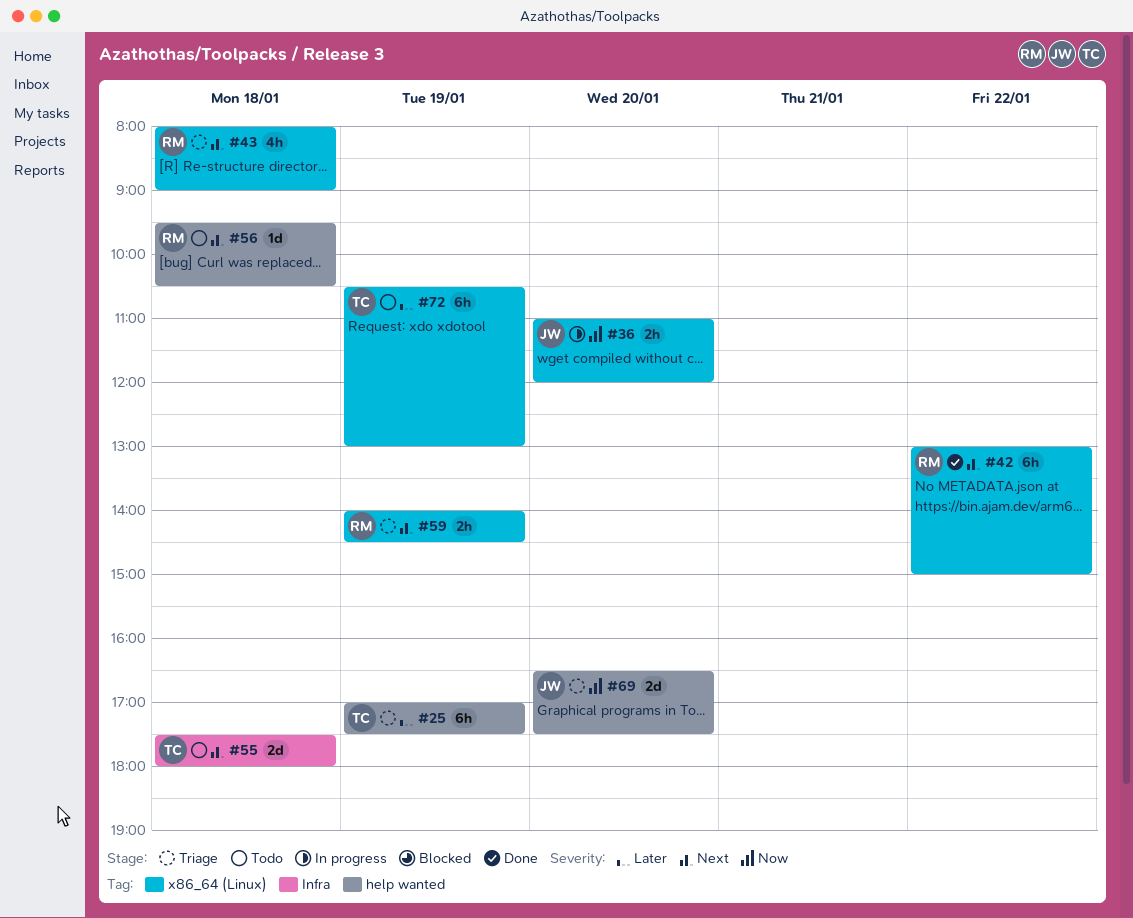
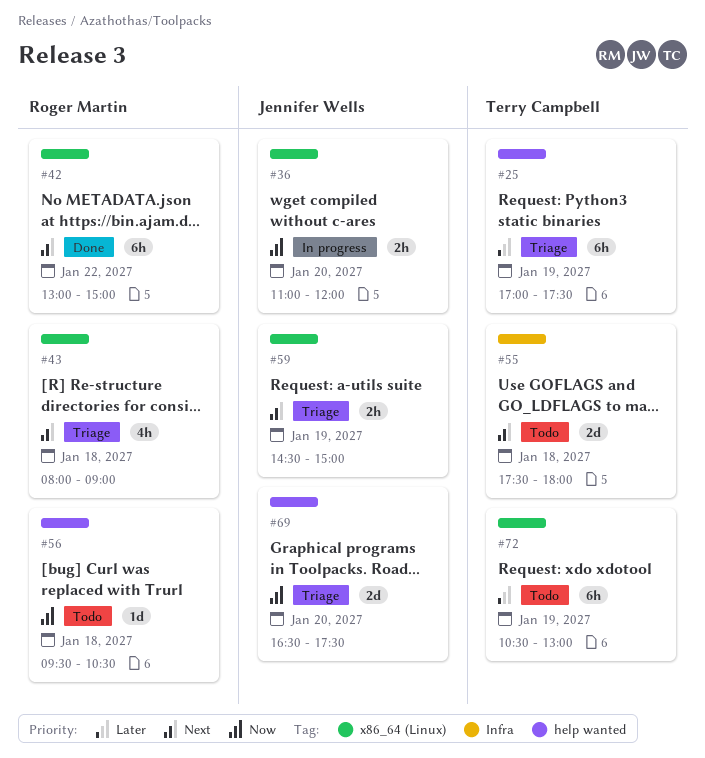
#56, priority: Next -> Now
#59, owner: Roger Martin -> Jennifer Wells
#59, begins: 14:00 -> 14:30
#59, ends: 14:30 -> 15:00

